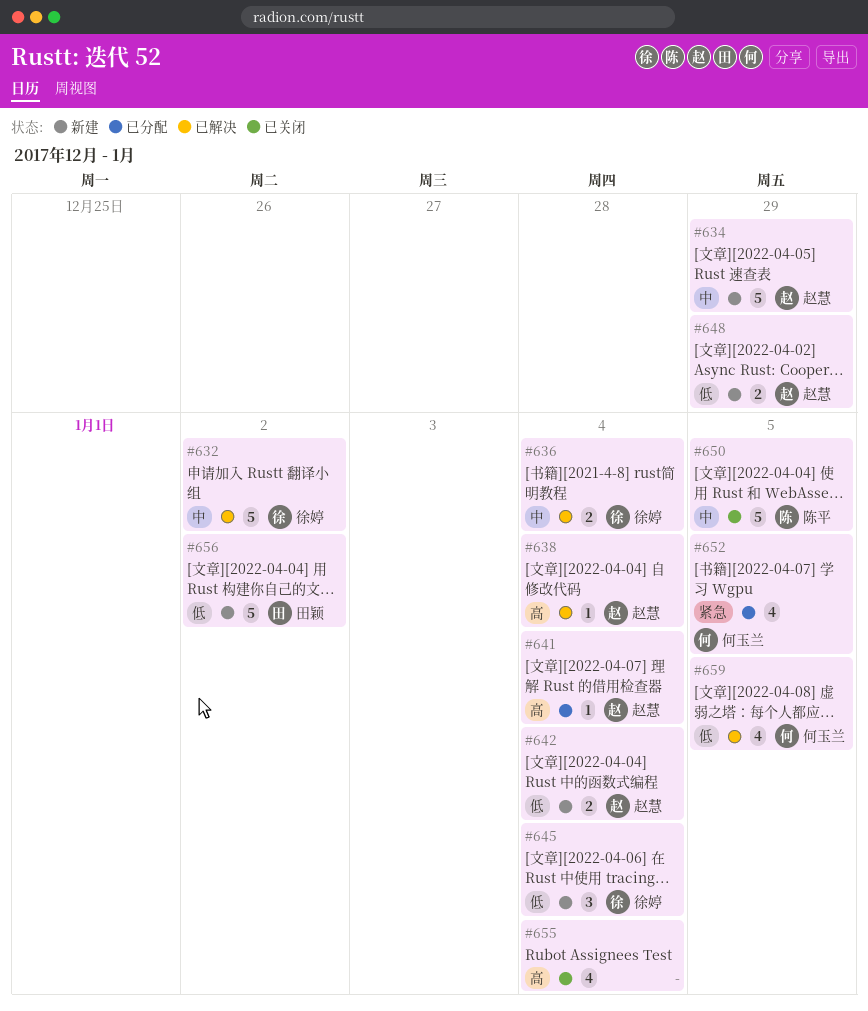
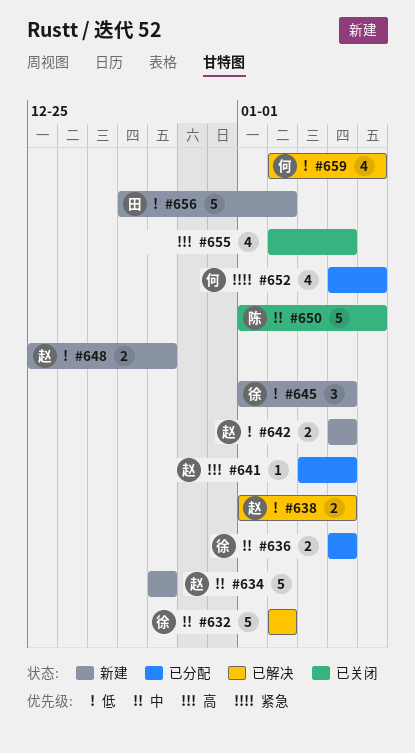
#636, status: 已解决 -> 已分配
#638, priority: 高 -> 低
#638, estimate: 1 -> 2

